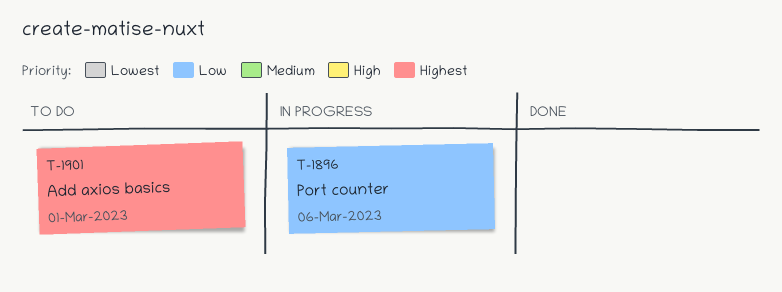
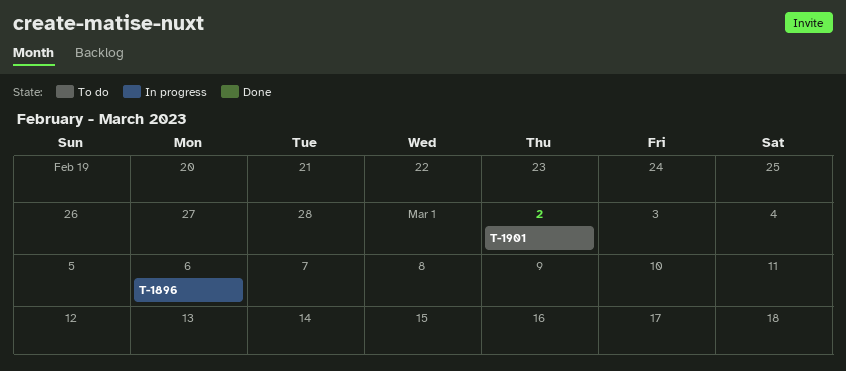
T-1901, due: Mar 1 -> Mar 2

